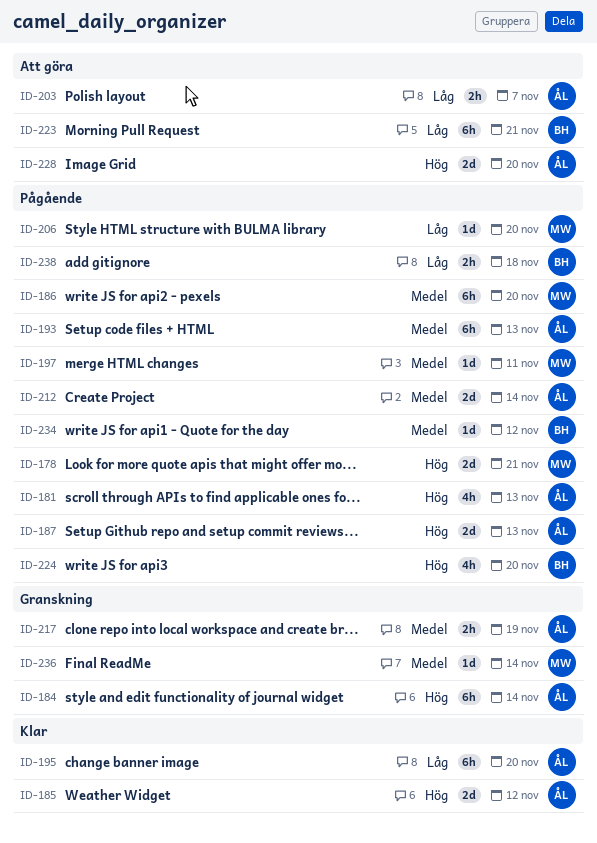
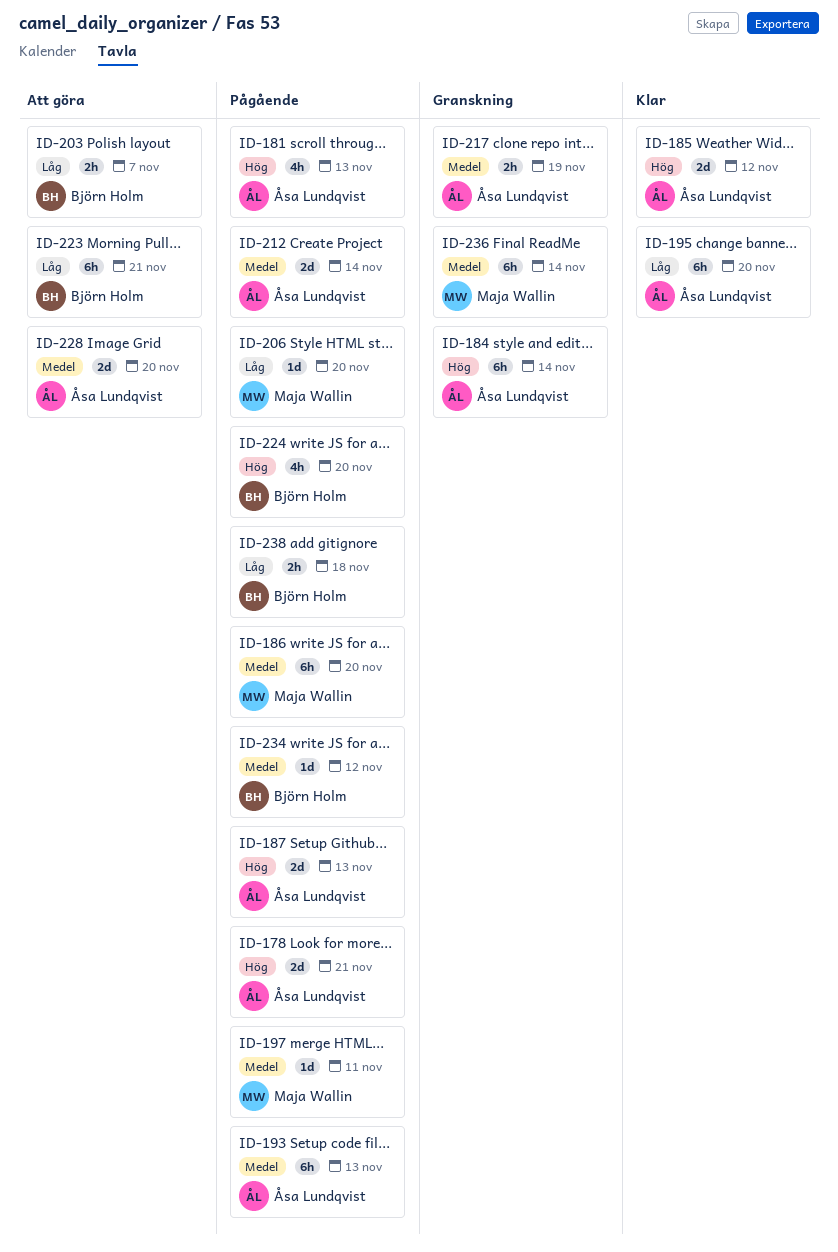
ID-178, owner: Maja Wallin -> Åsa Lundqvist
ID-203, owner: Åsa Lundqvist -> Björn Holm
ID-228, priority: Hög -> Medel
ID-236, estimate: 1d -> 6h

